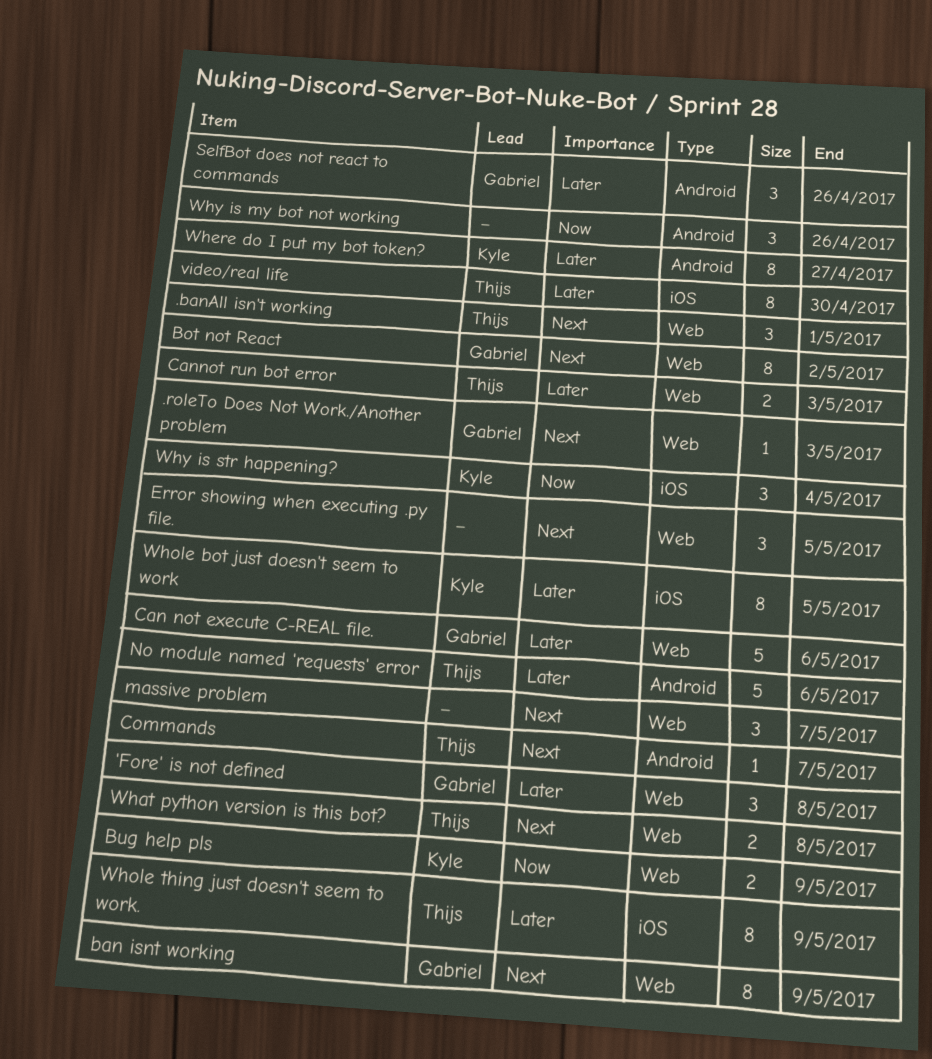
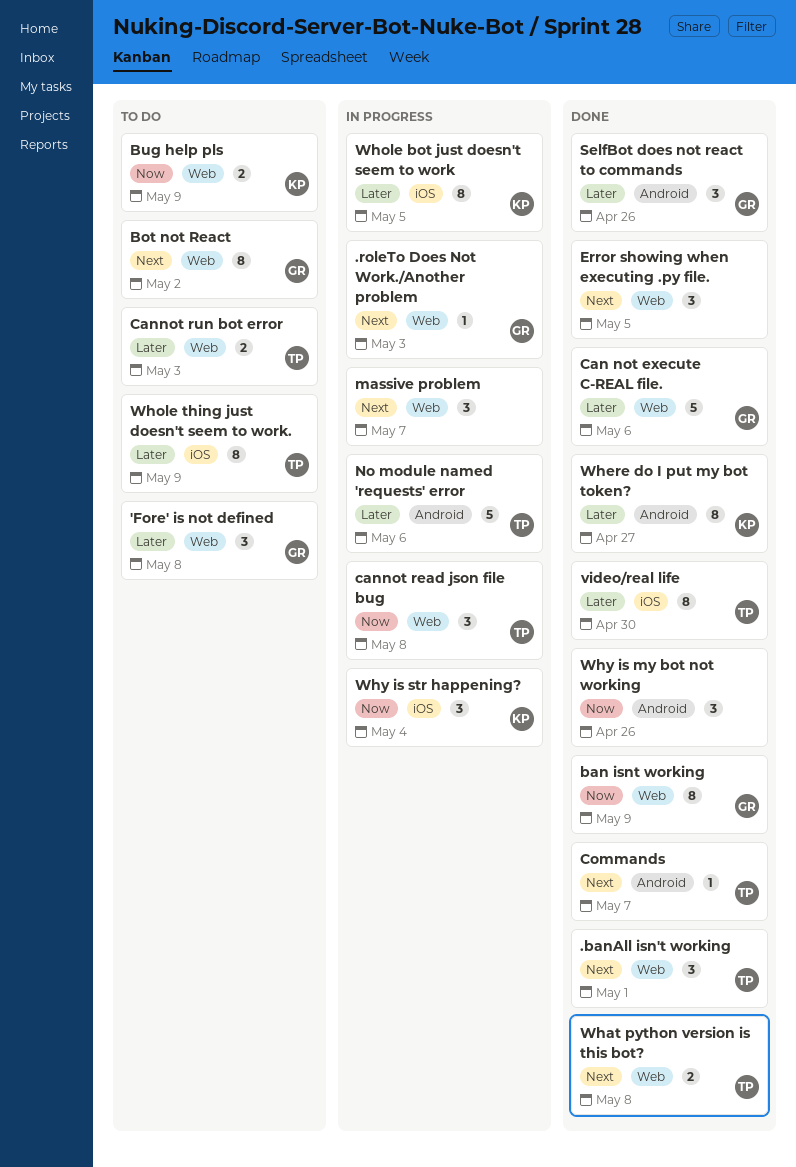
ban isnt working, priority: Next -> Now
cannot read json file bug: none -> present

